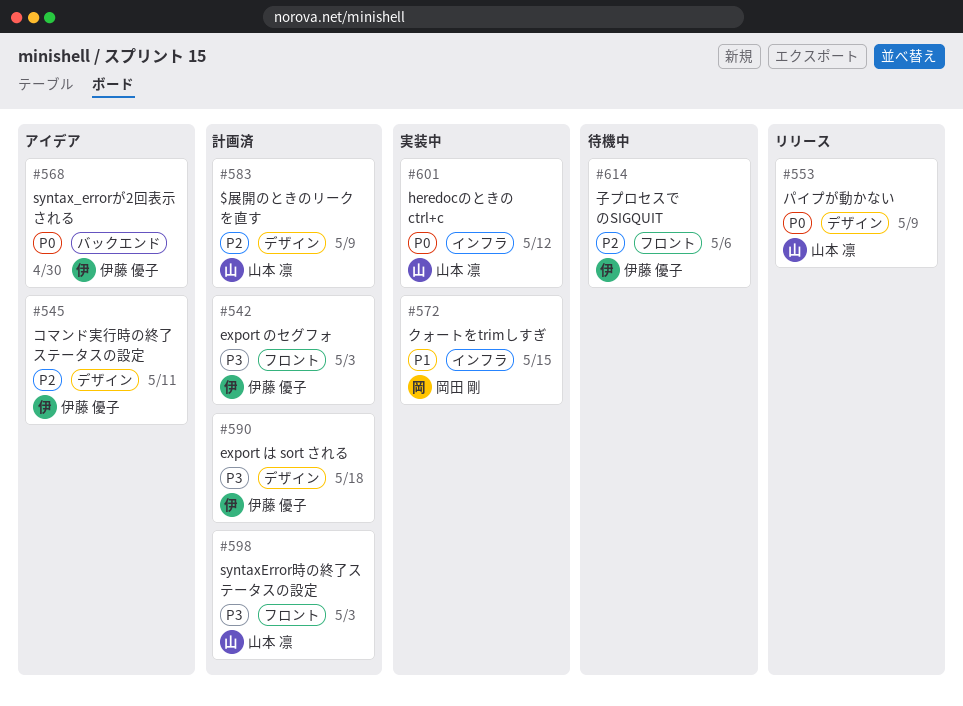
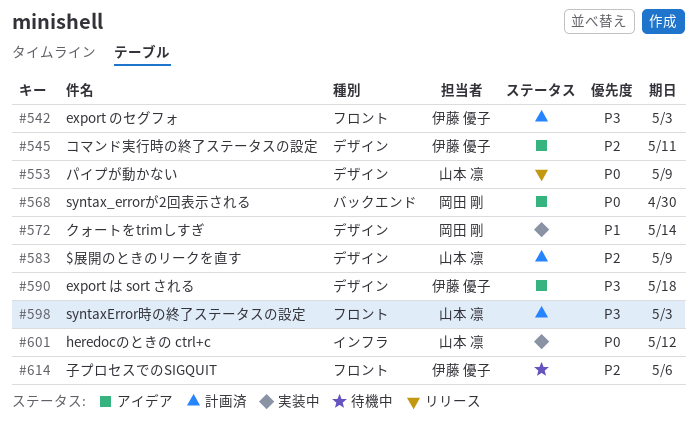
#568, owner: 伊藤 優子 -> 岡田 剛
#572, label: インフラ -> デザイン
#572, due: May 15 -> May 14
#590, status: 計画済 -> アイデア

